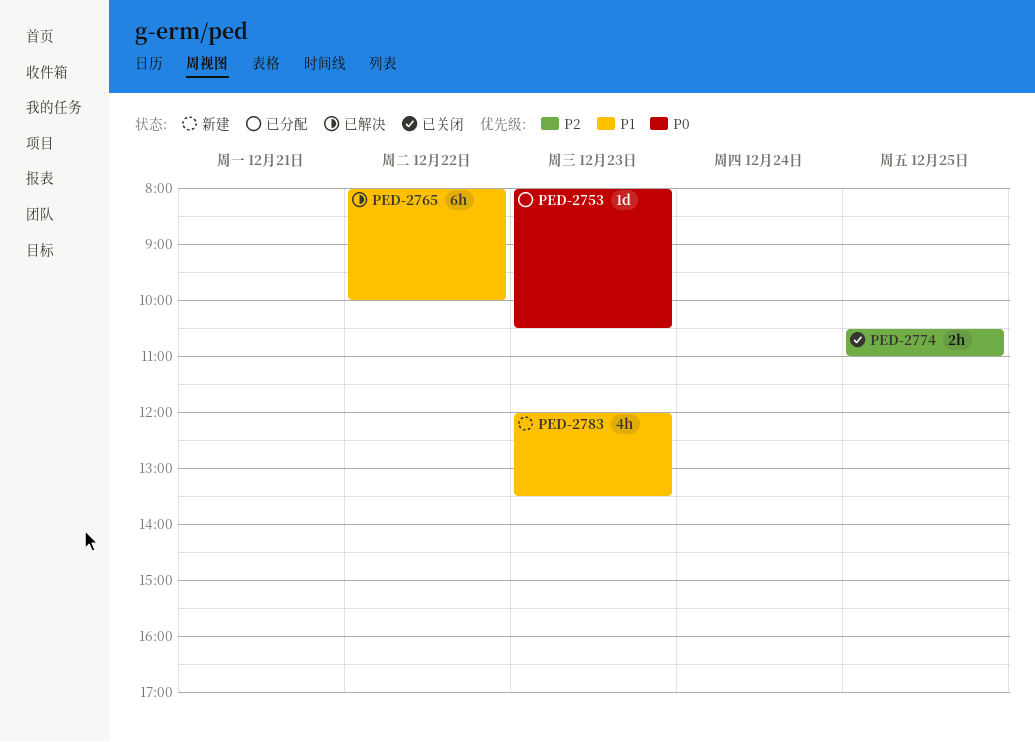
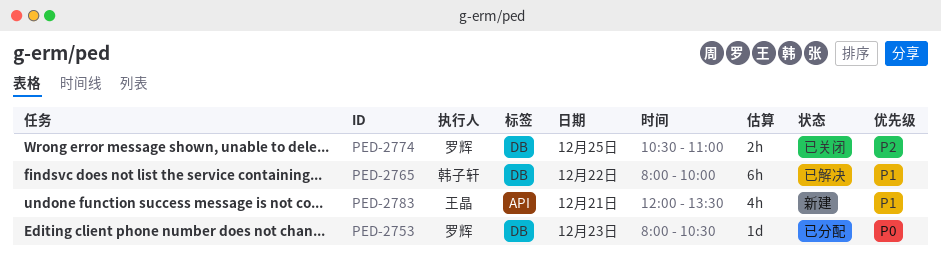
PED-2783, day: Dec 23 -> Dec 21

